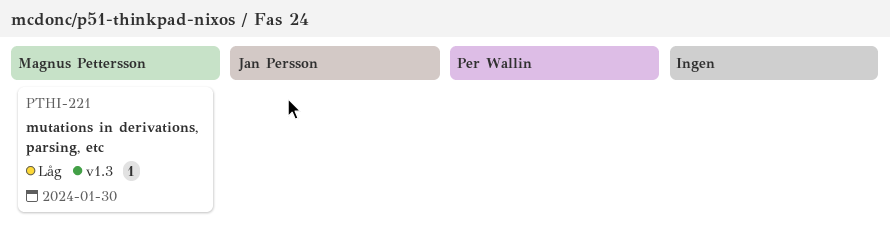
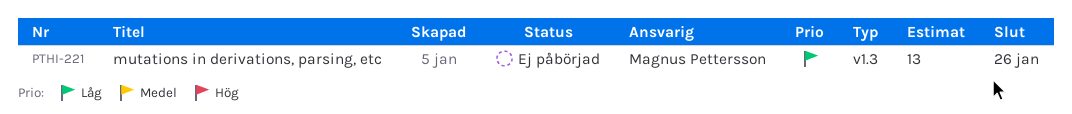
PTHI-221, estimate: 1 -> 13
PTHI-221, due: Jan 30 -> Jan 26

